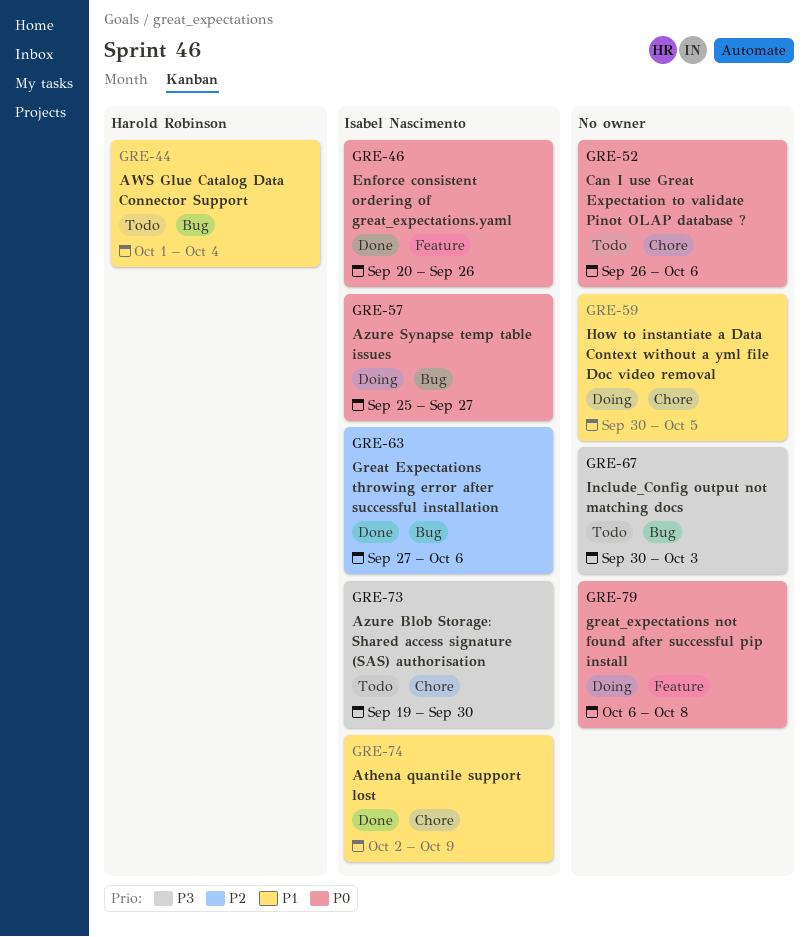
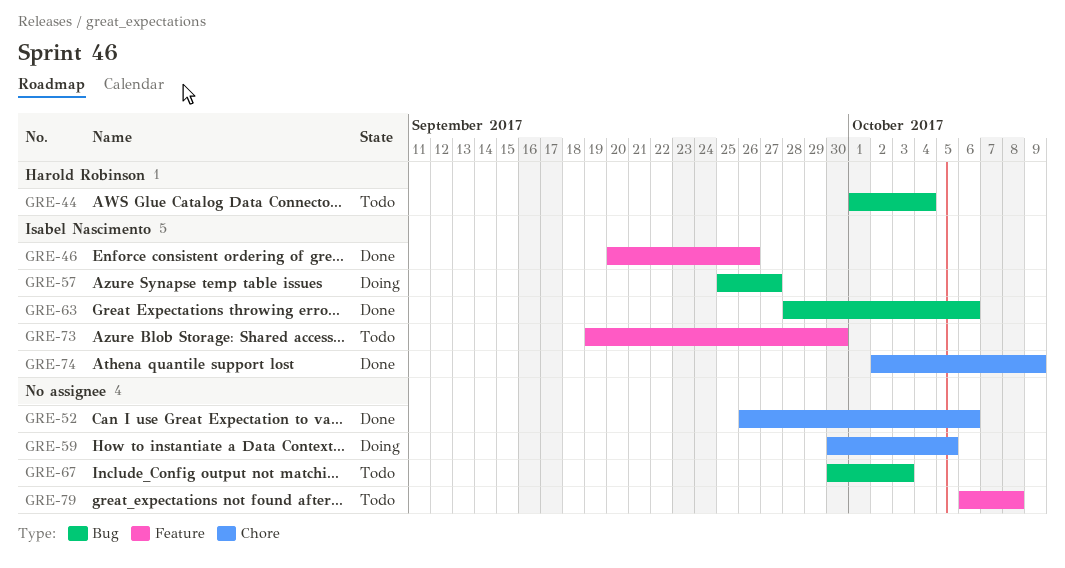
GRE-52, status: Todo -> Done
GRE-63, start: Sep 27 -> Sep 28
GRE-73, label: Chore -> Feature
GRE-79, status: Doing -> Todo

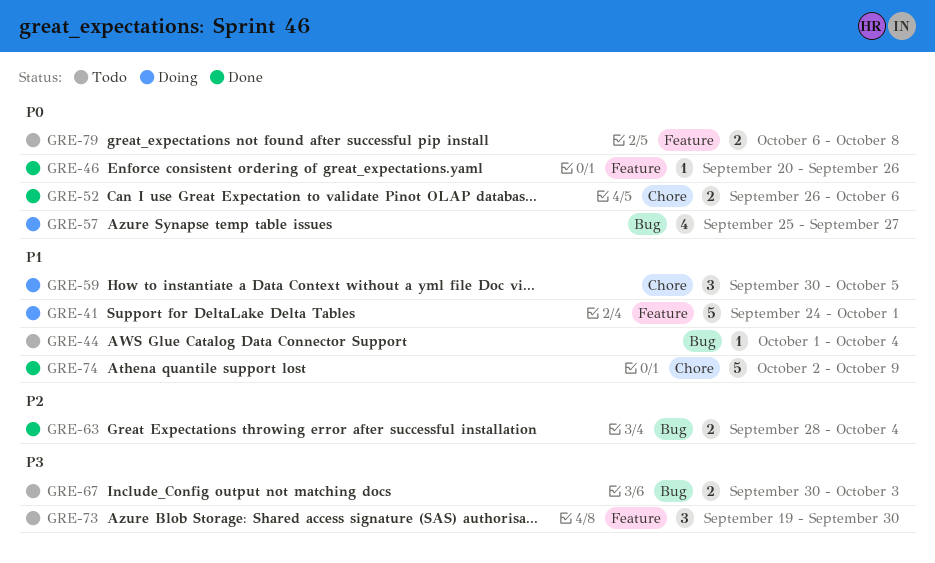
GRE-41: none -> present
GRE-63, due: Oct 6 -> Oct 4

